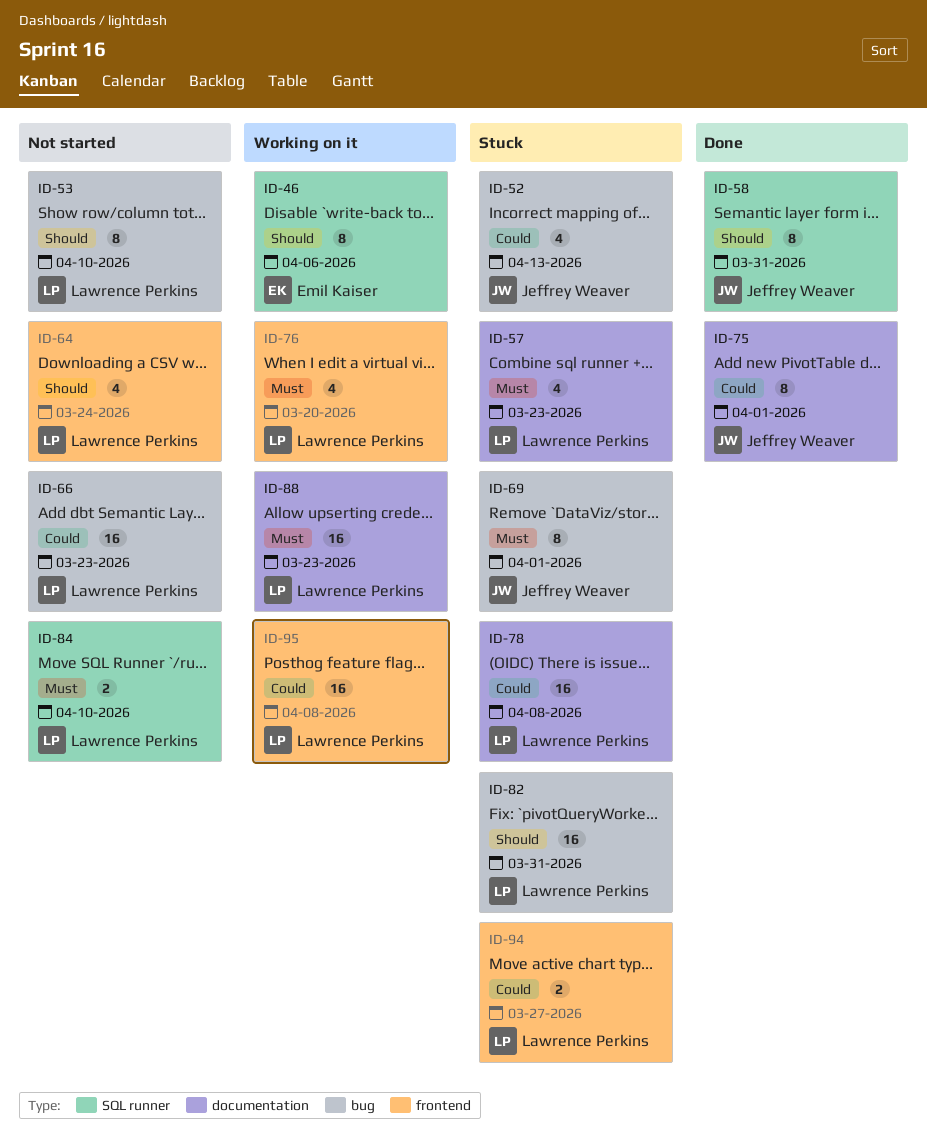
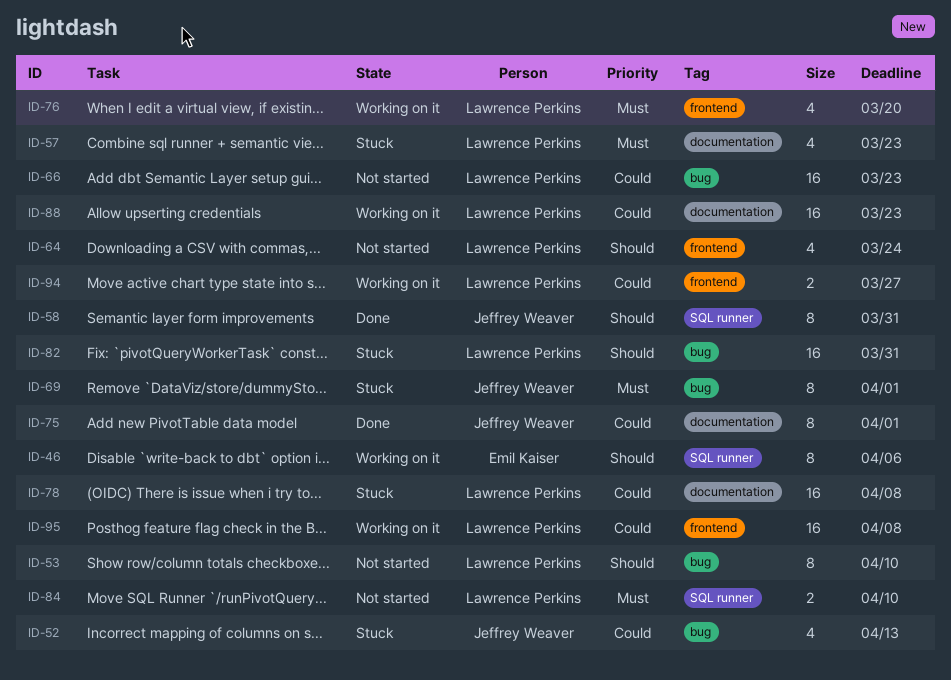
ID-88, priority: Must -> Could
ID-94, status: Stuck -> Working on it

